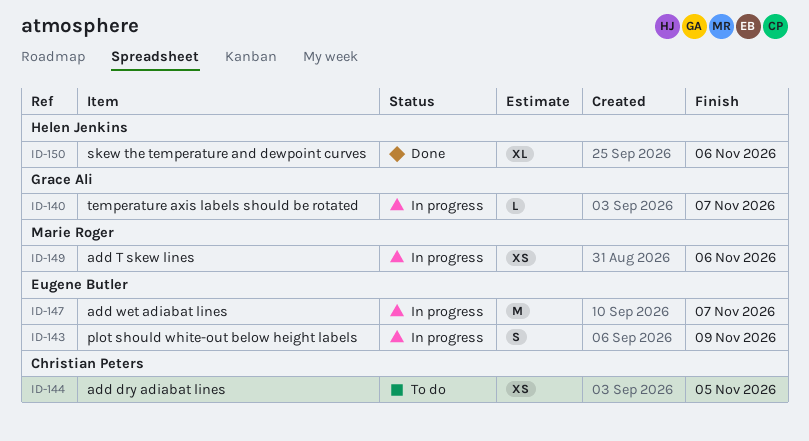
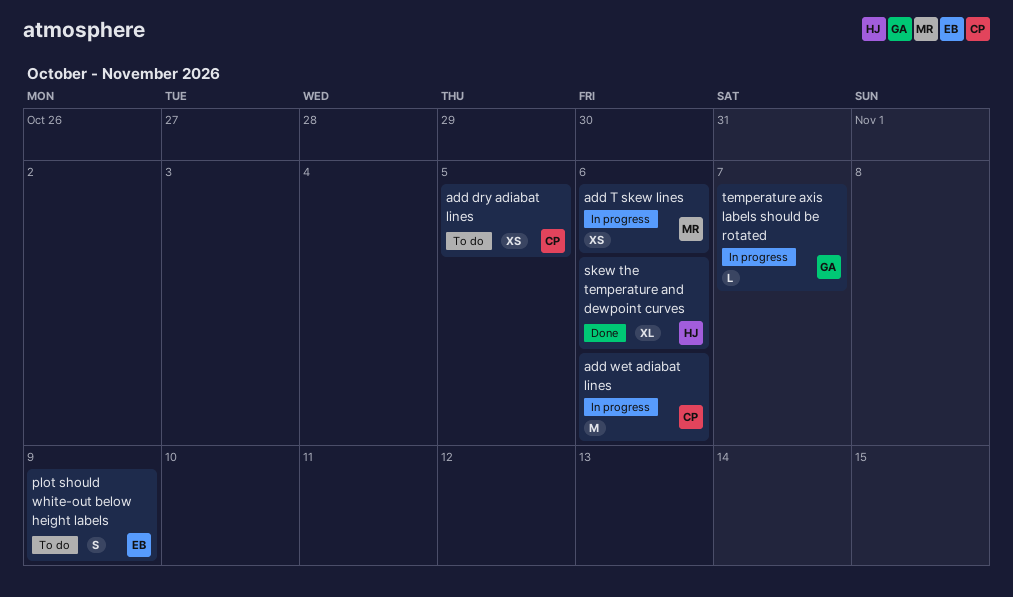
add wet adiabat lines, owner: Eugene Butler -> Christian Peters
add wet adiabat lines, due: Nov 7 -> Nov 6
plot should white-out below height labels, status: In progress -> To do

